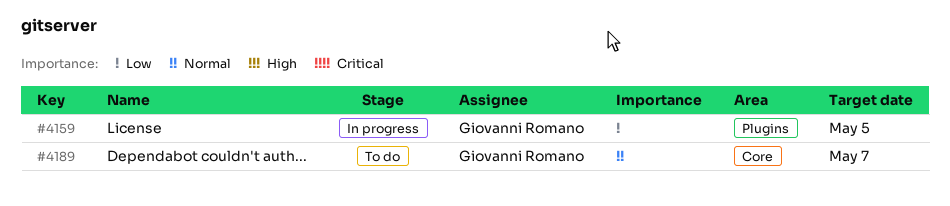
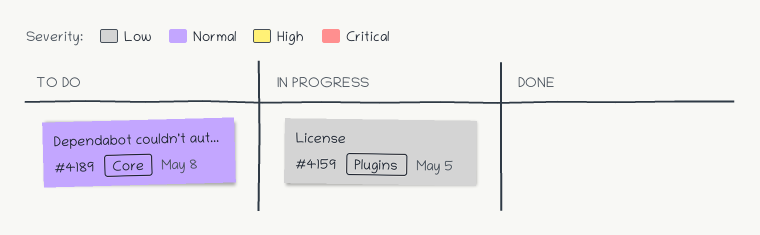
#4189, due: May 7 -> May 8

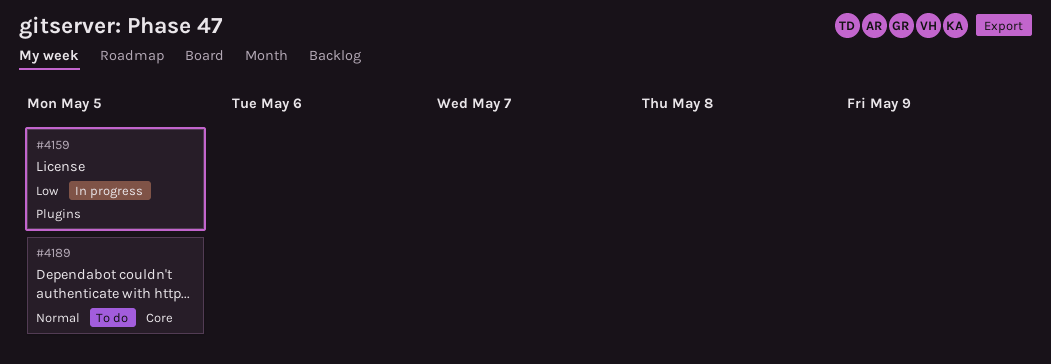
#4189, due: May 8 -> May 5

